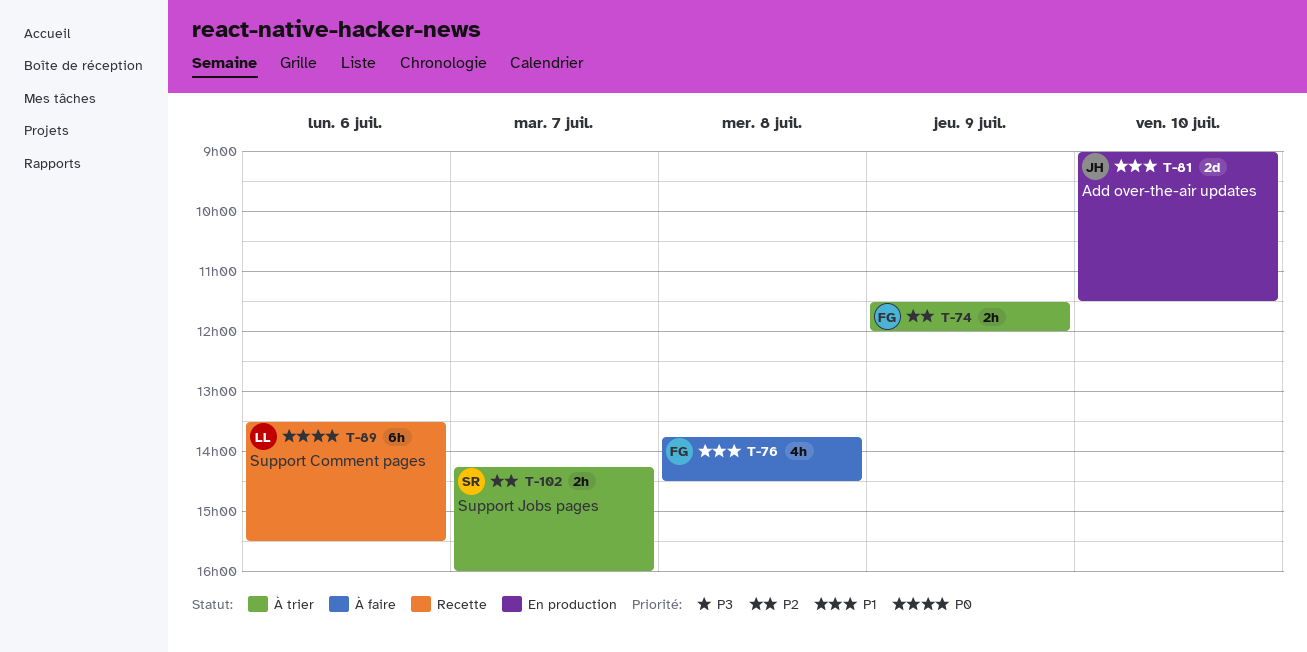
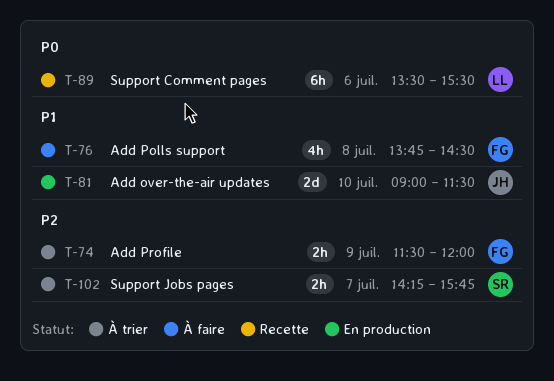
T-102, ends: 16:00 -> 15:45

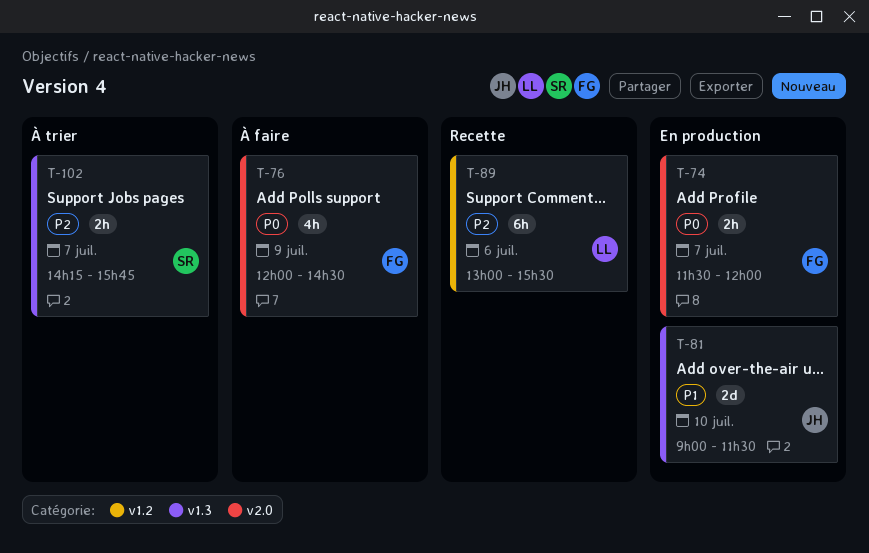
T-74, status: À trier -> En production
T-74, priority: P2 -> P0
T-74, day: Jul 9 -> Jul 7
T-76, priority: P1 -> P0
T-76, day: Jul 8 -> Jul 9
T-76, begins: 13:45 -> 12:00
T-89, priority: P0 -> P2
T-89, begins: 13:30 -> 13:00

